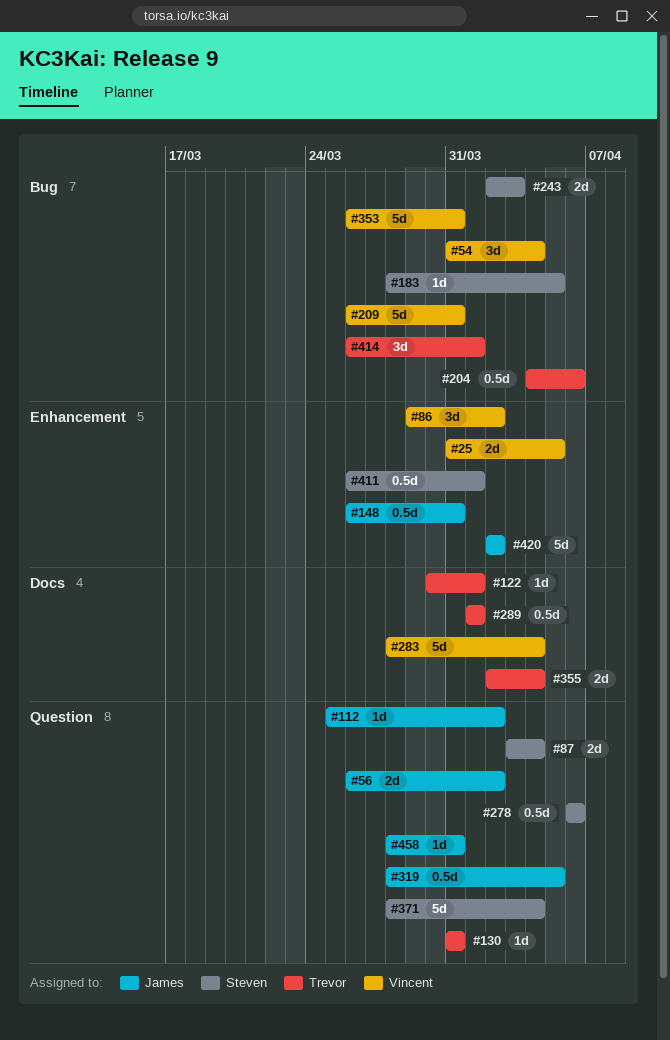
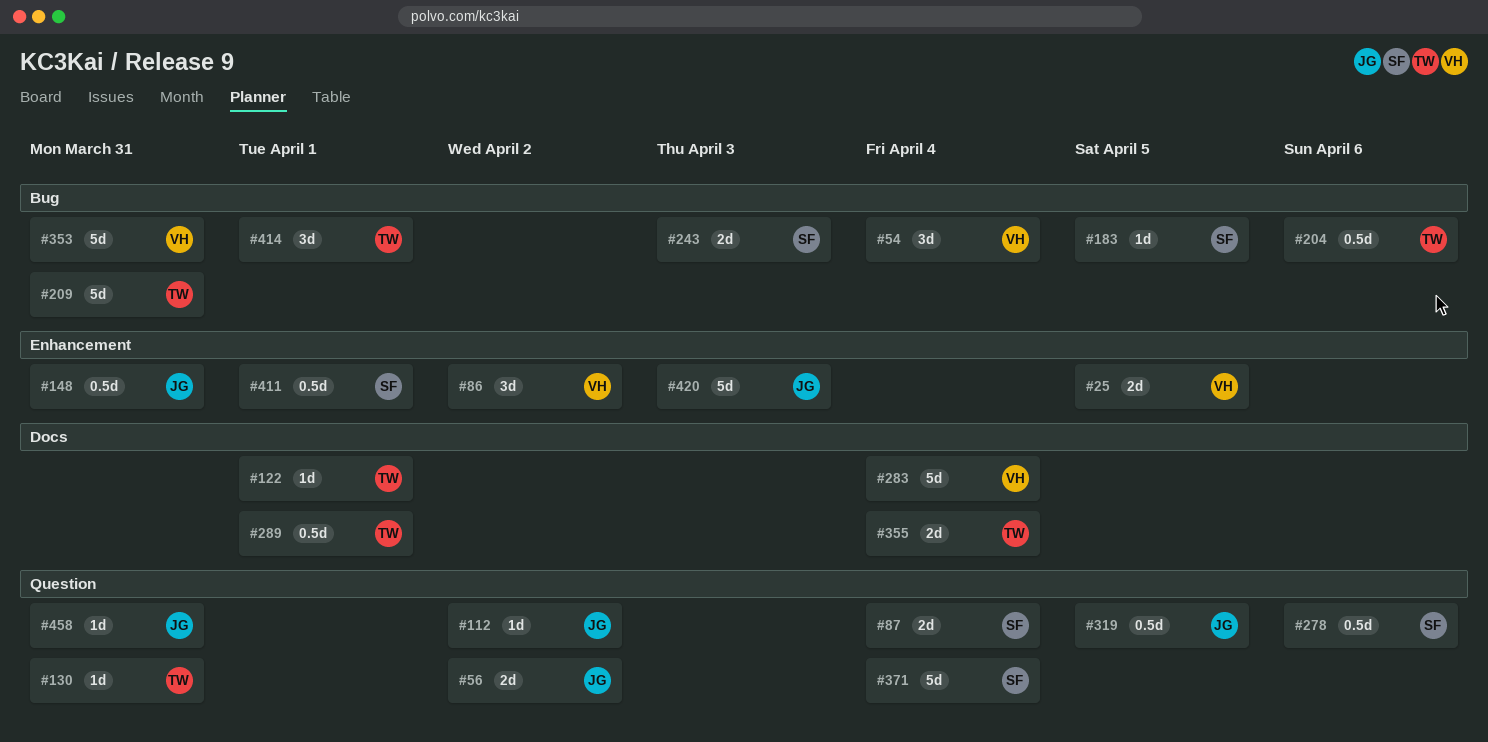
#209, owner: Vincent -> Trevor
#420, due: Apr 2 -> Apr 3

